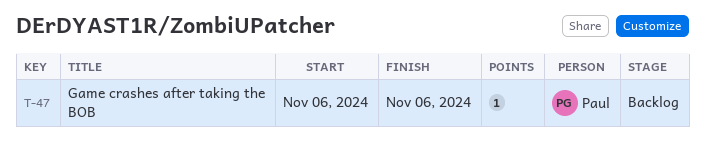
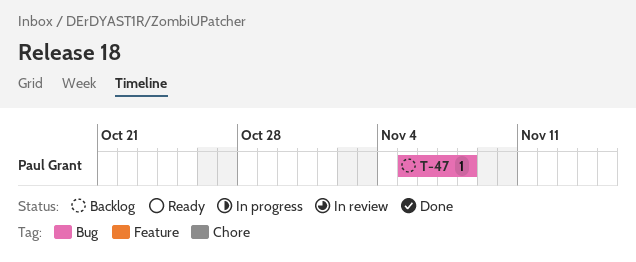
T-47, start: Nov 6 -> Nov 5
T-47, due: Nov 6 -> Nov 8

